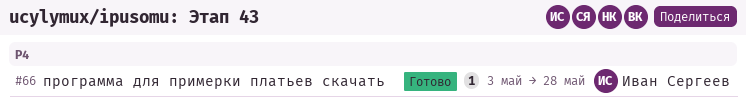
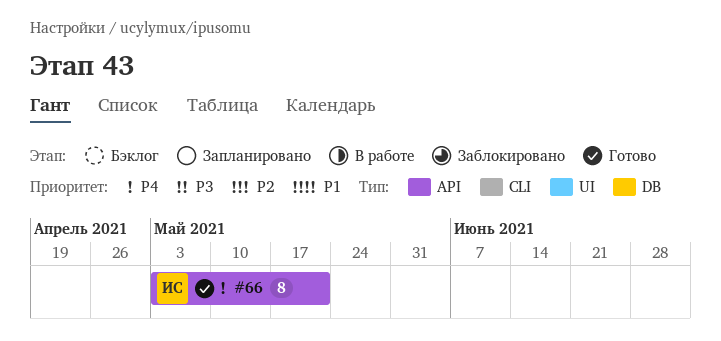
#66, estimate: 1 -> 8
#66, due: May 28 -> May 21

